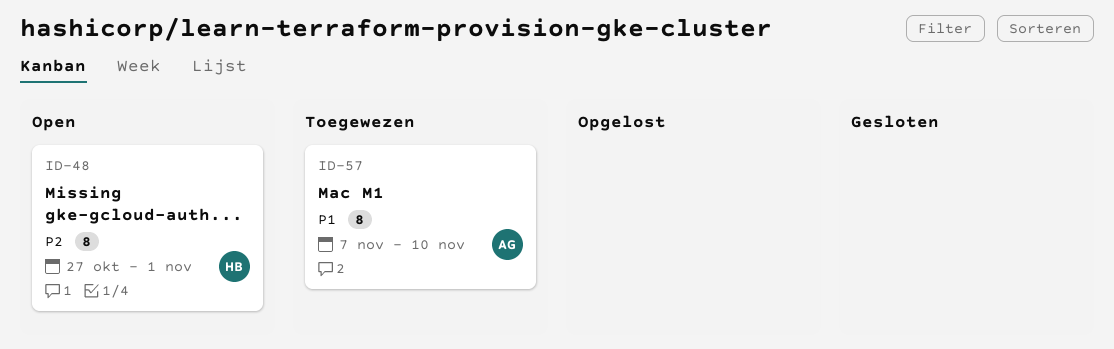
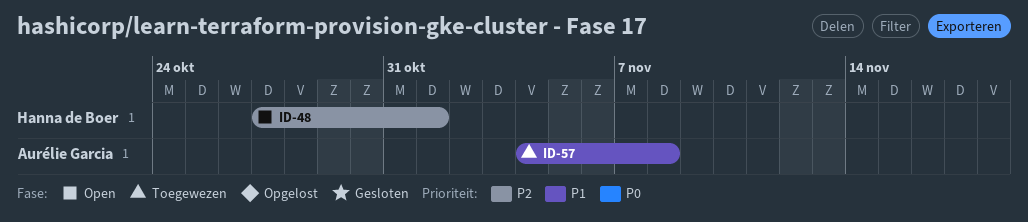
ID-57, start: Nov 7 -> Nov 4
ID-57, due: Nov 10 -> Nov 8

